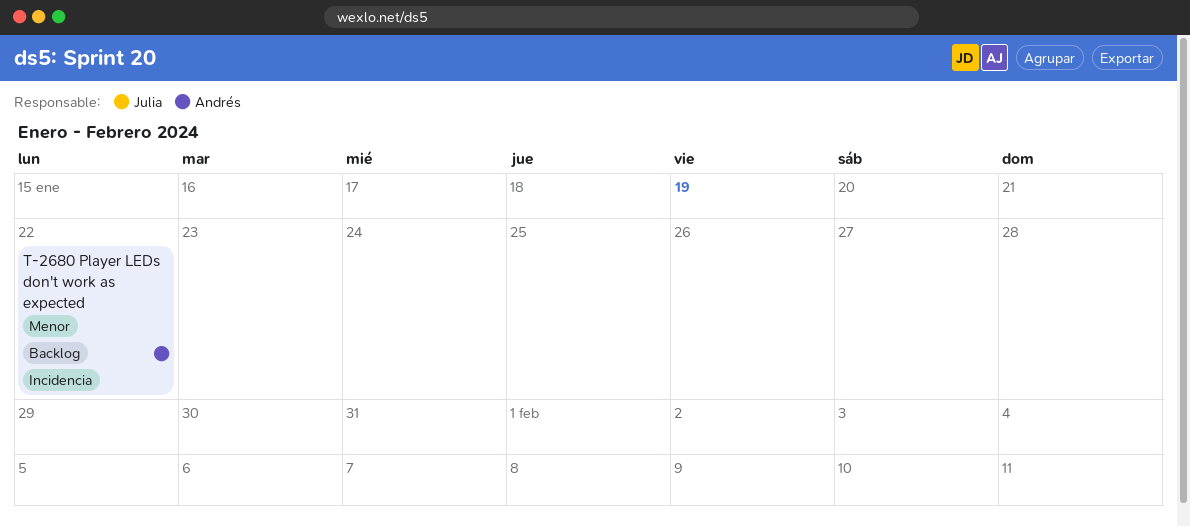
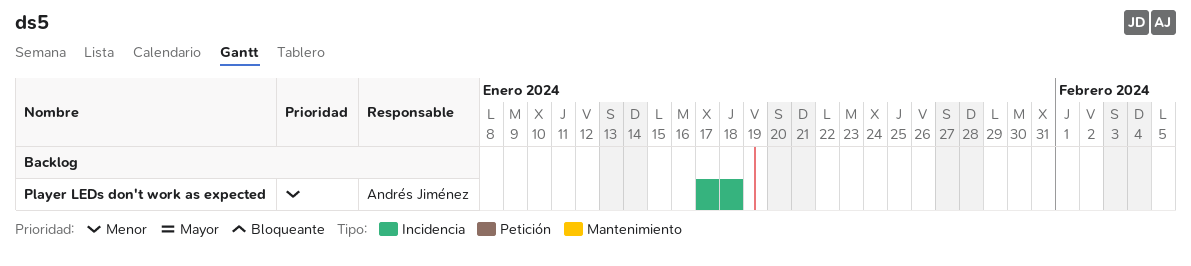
Player LEDs don't work as expected, due: Jan 22 -> Jan 18

